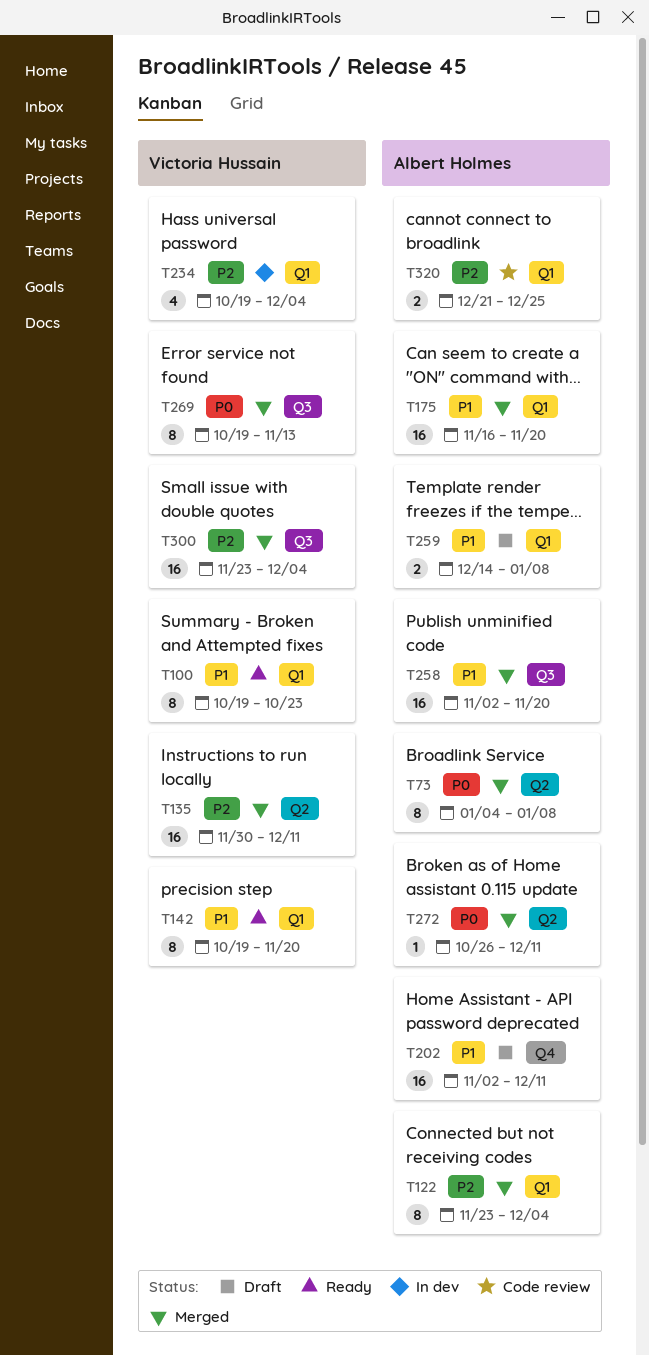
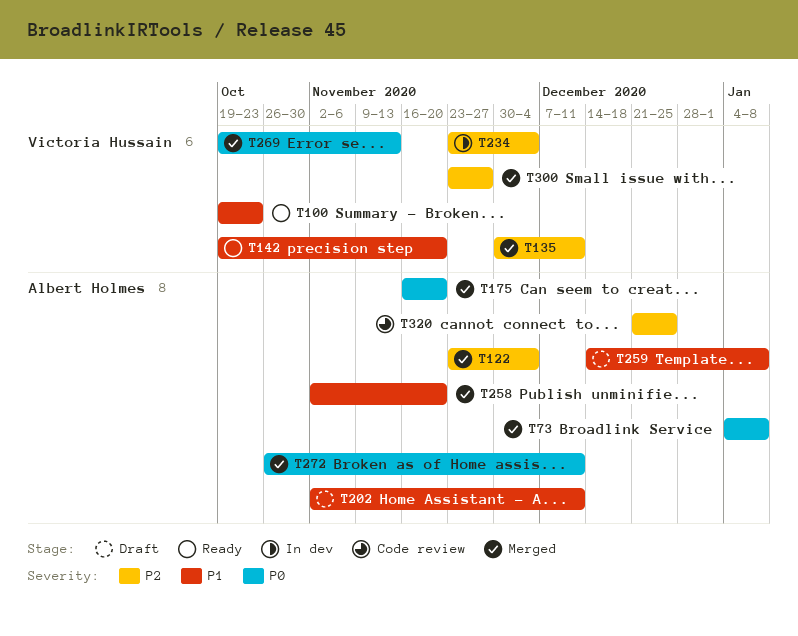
T175, priority: P1 -> P0
T234, start: Oct 19 -> Nov 23
T300, due: Dec 4 -> Nov 27

